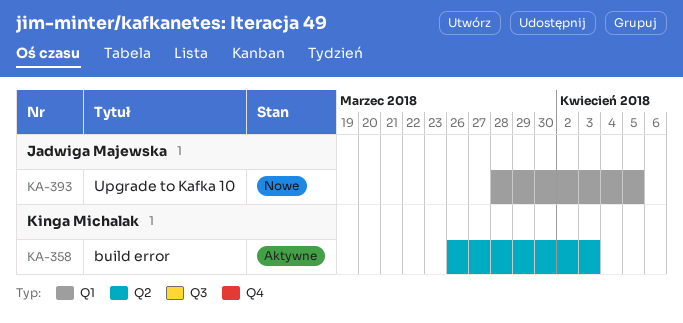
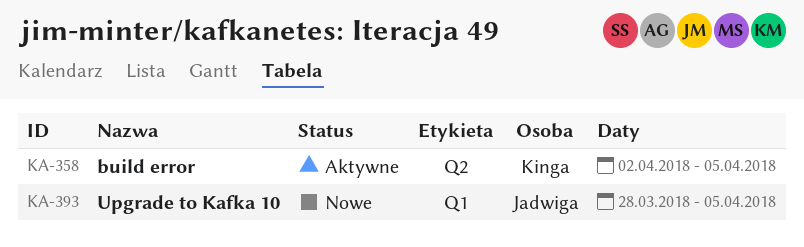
KA-358, start: Mar 26 -> Apr 2
KA-358, due: Apr 3 -> Apr 5

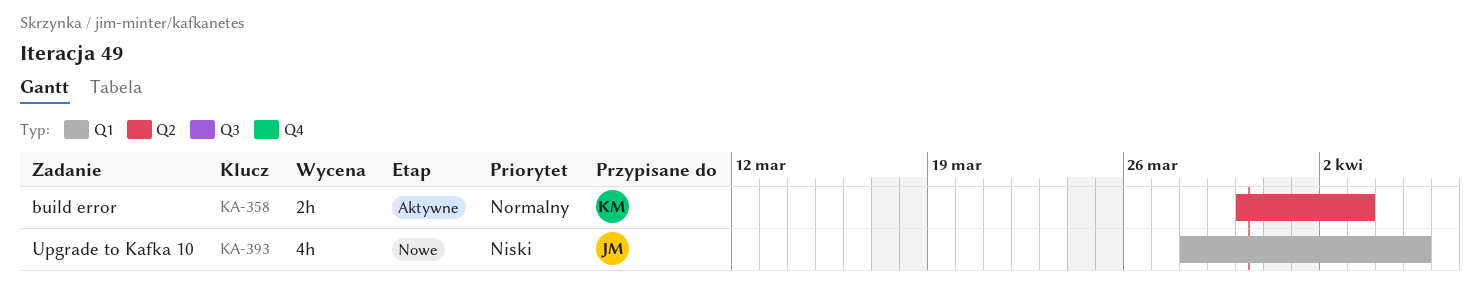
KA-358, start: Apr 2 -> Mar 30
KA-358, due: Apr 5 -> Apr 3

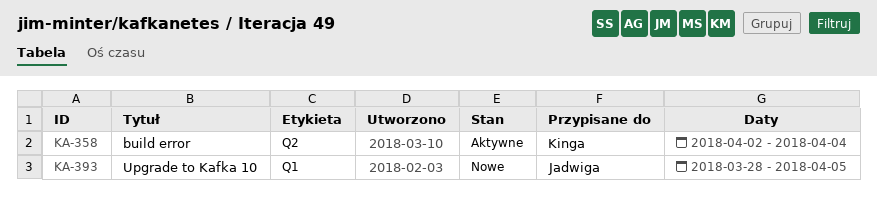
KA-358, start: Mar 30 -> Apr 2
KA-358, due: Apr 3 -> Apr 4

